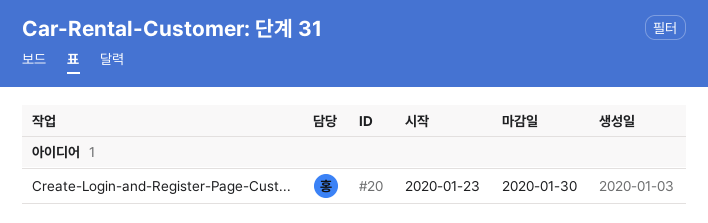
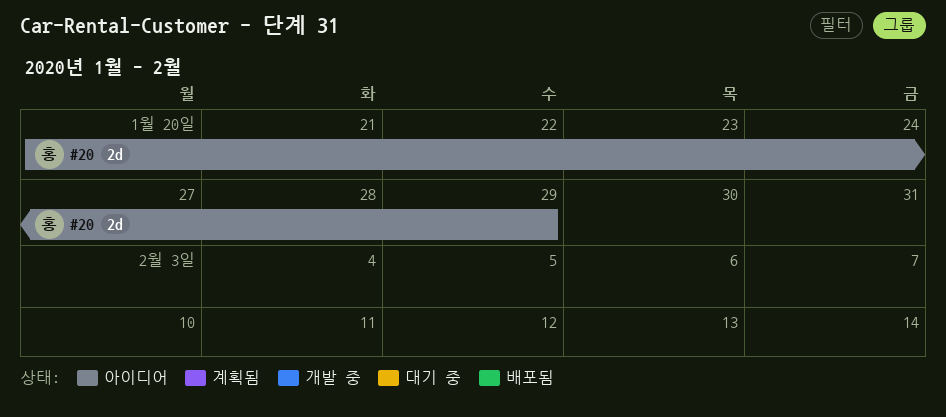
#20, start: Jan 23 -> Jan 20
#20, due: Jan 30 -> Jan 29

